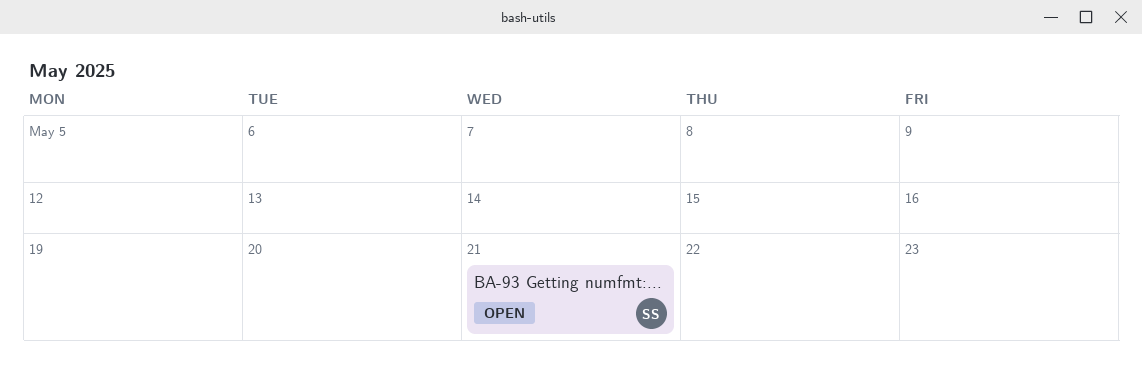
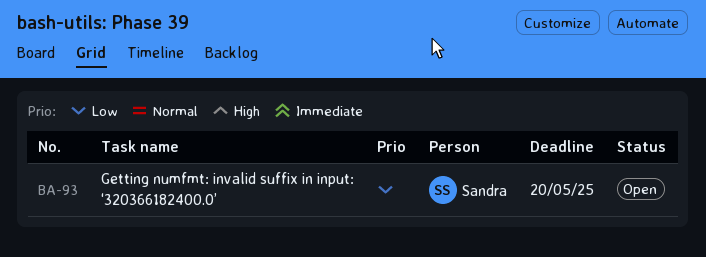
BA-93, due: May 21 -> May 20

